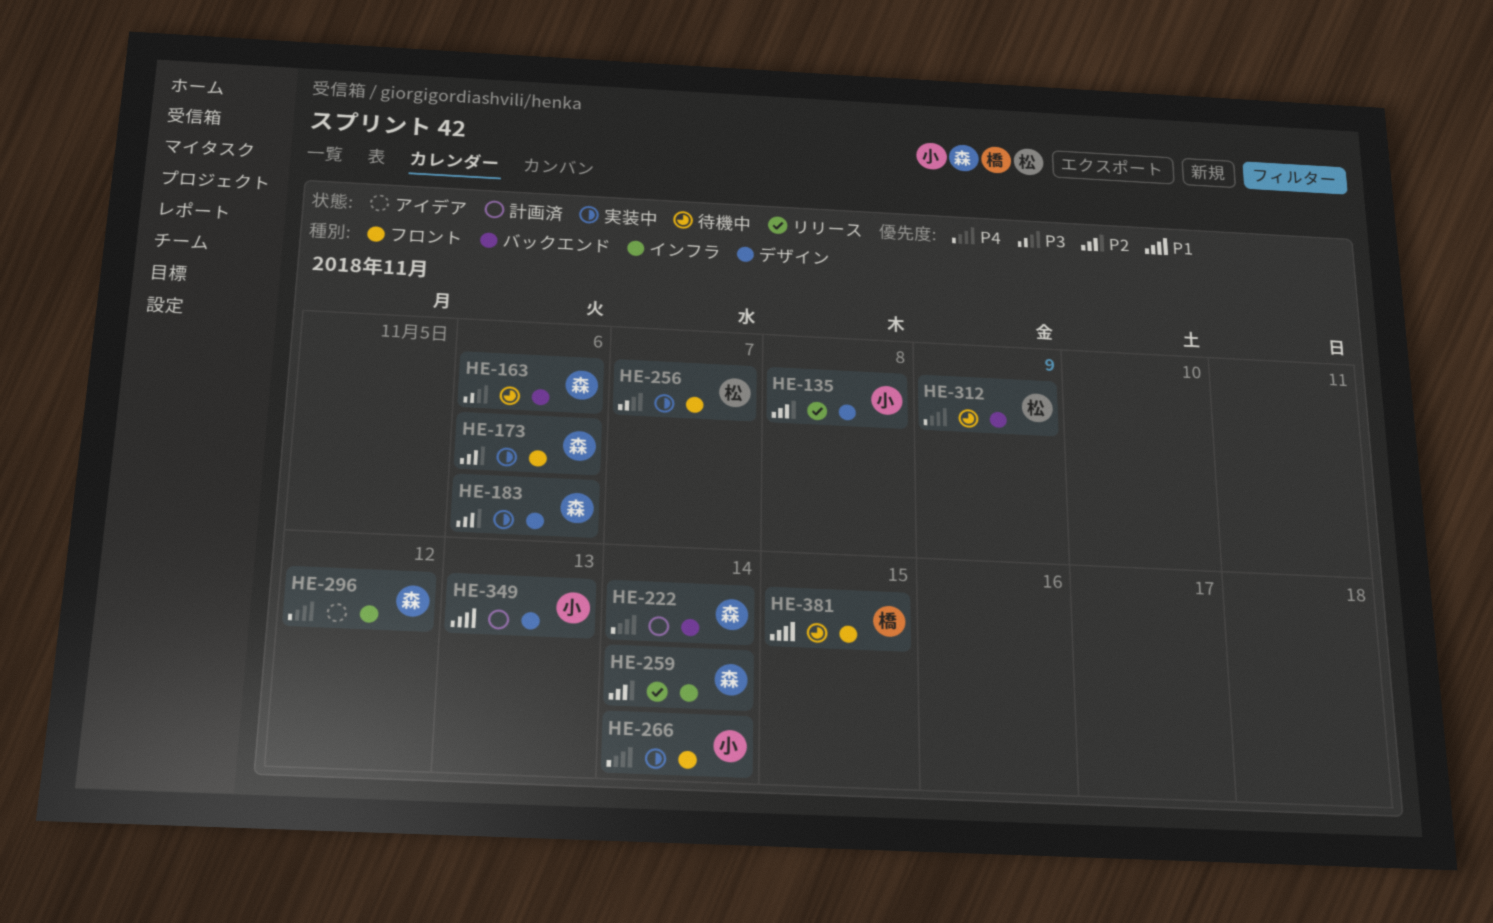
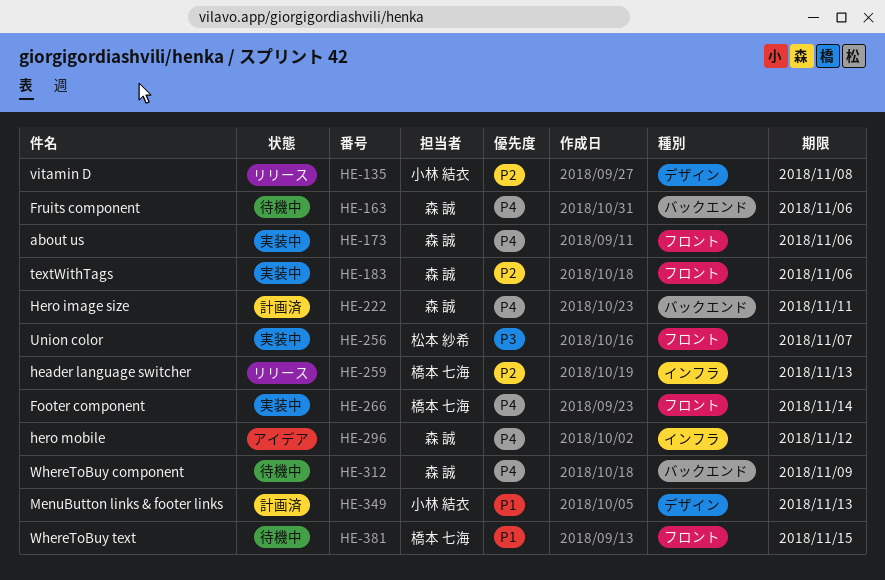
HE-163, priority: P3 -> P4
HE-173, priority: P2 -> P4
HE-183, label: デザイン -> フロント
HE-222, due: Nov 14 -> Nov 11
HE-259, owner: 森 誠 -> 橋本 七海
HE-259, due: Nov 14 -> Nov 13
HE-266, owner: 小林 結衣 -> 橋本 七海
HE-312, owner: 松本 紗希 -> 森 誠

